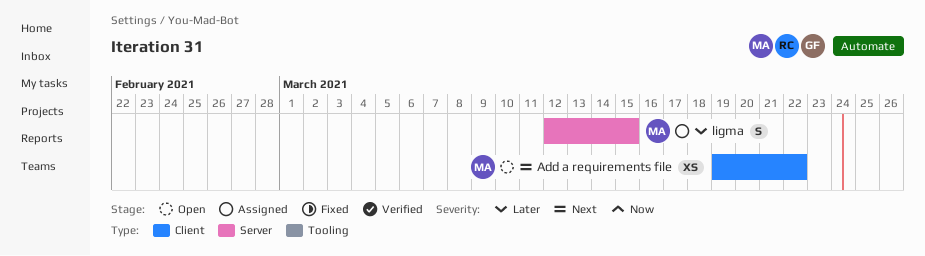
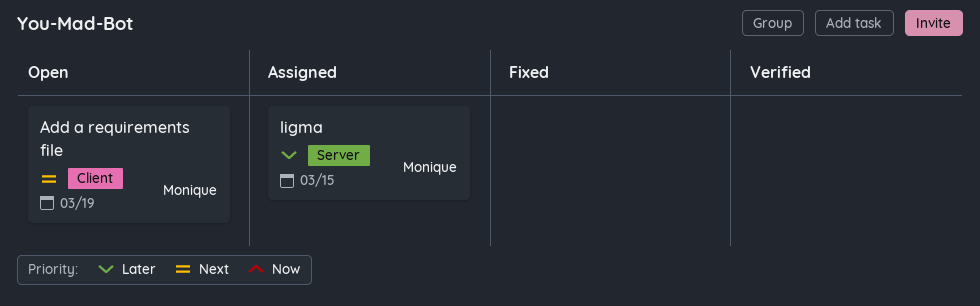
Add a requirements file, due: Mar 22 -> Mar 19

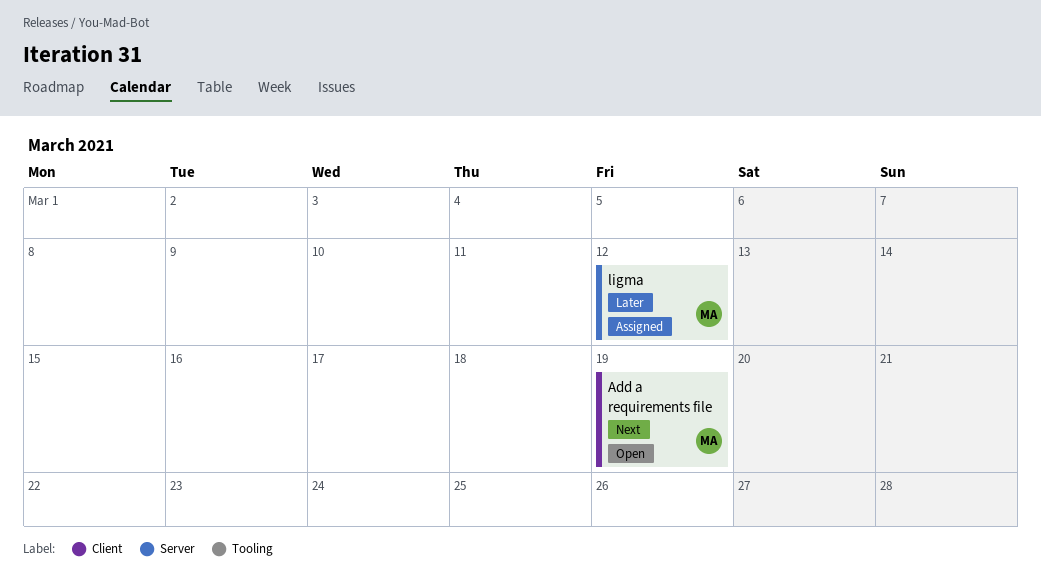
ligma, due: Mar 15 -> Mar 12

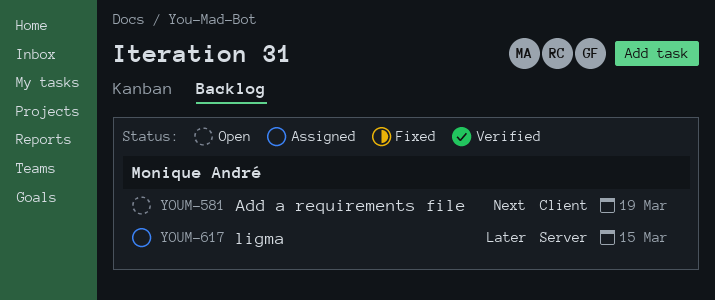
ligma, due: Mar 12 -> Mar 15

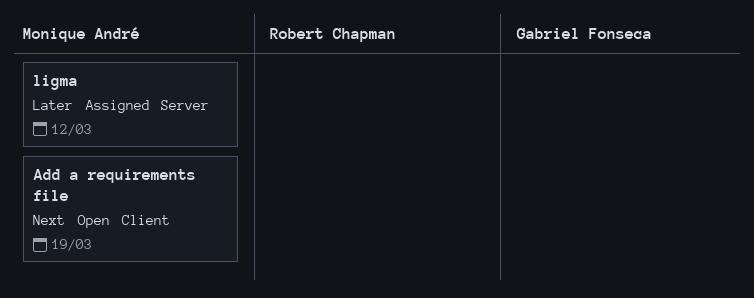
ligma, due: Mar 15 -> Mar 12

